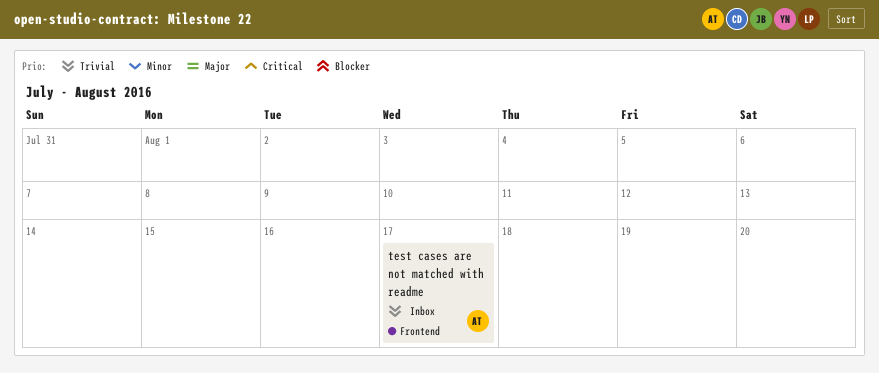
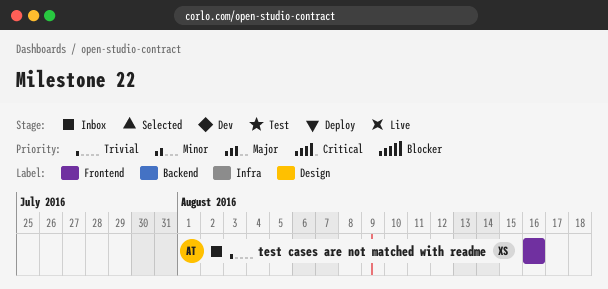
test cases are not matched with readme, due: Aug 17 -> Aug 16

